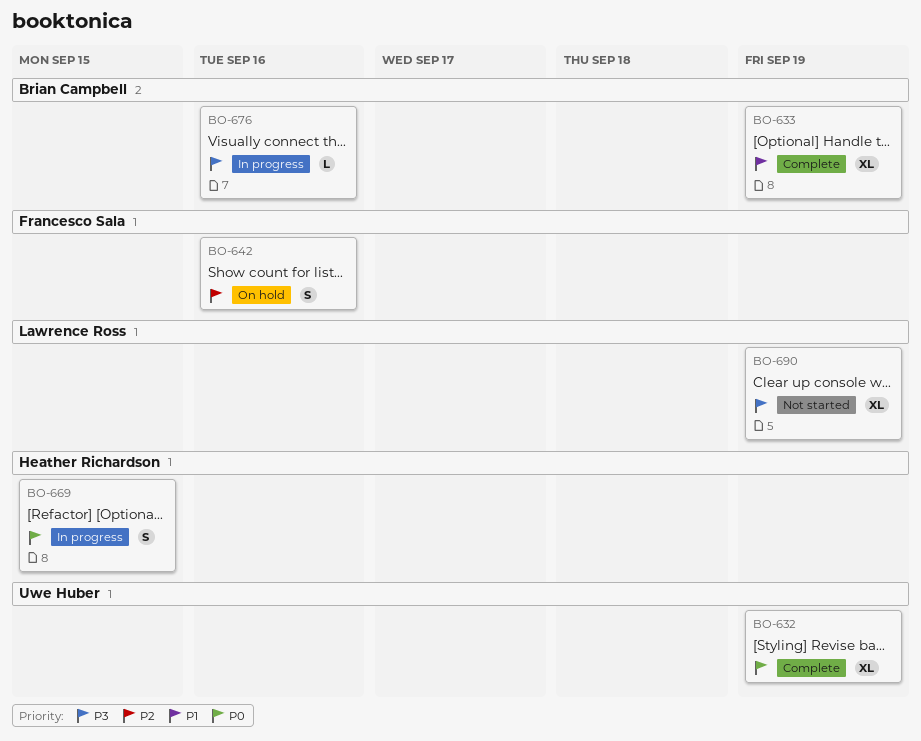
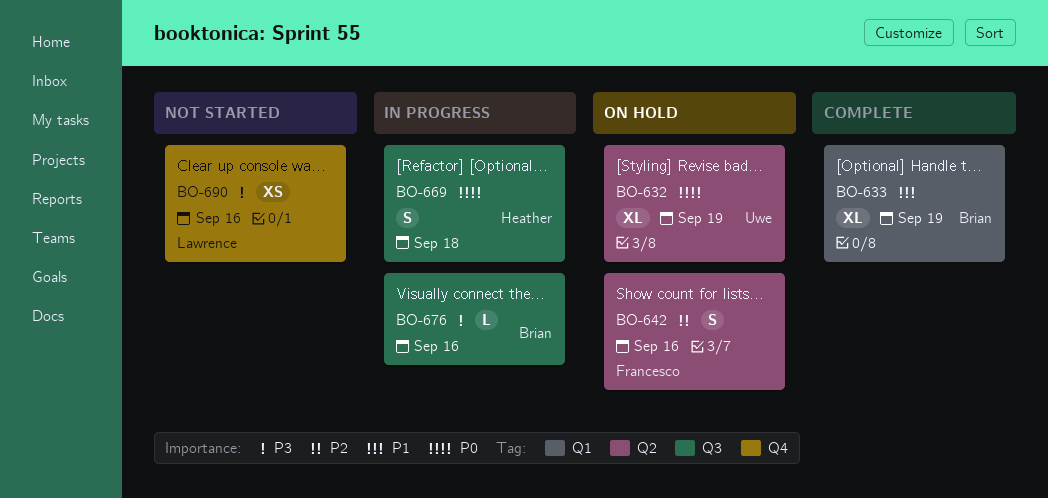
BO-632, status: Complete -> On hold
BO-669, due: Sep 15 -> Sep 18
BO-690, estimate: XL -> XS
BO-690, due: Sep 19 -> Sep 16

